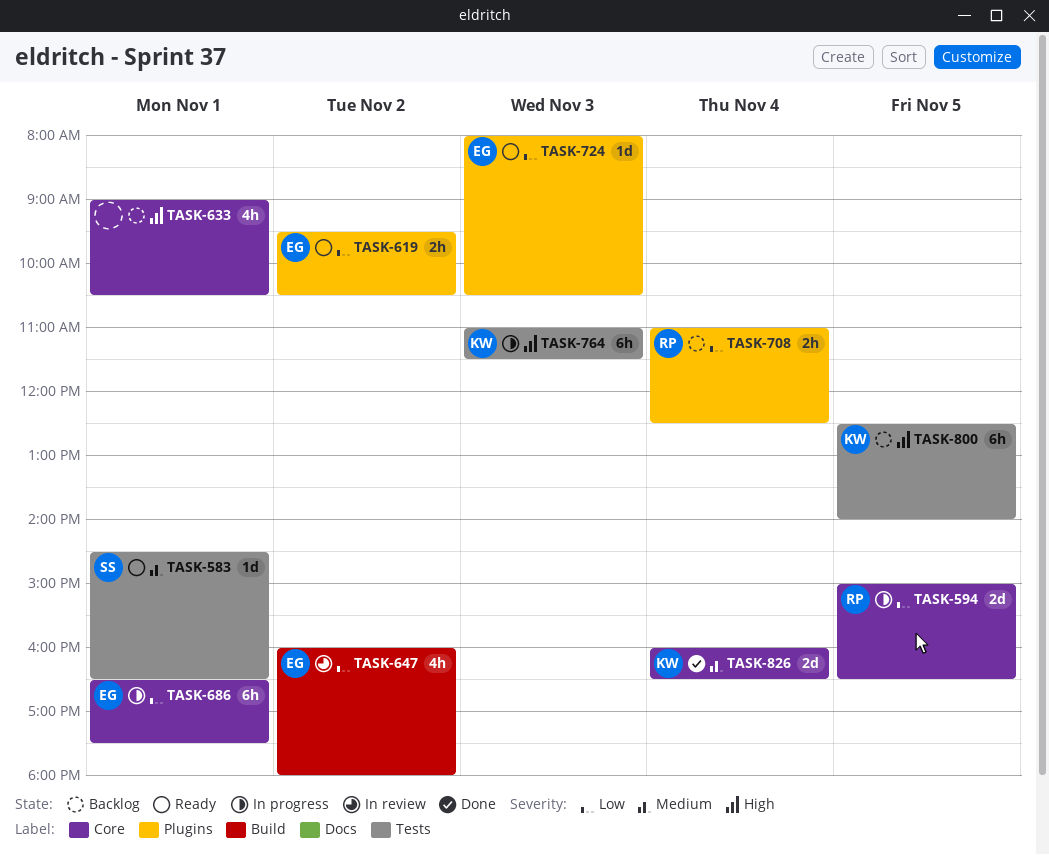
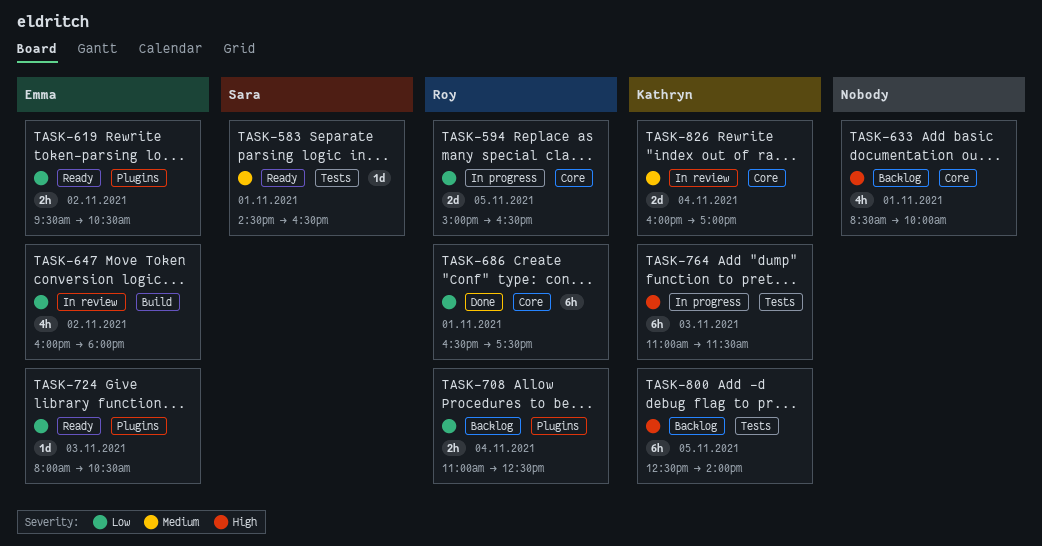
TASK-633, begins: 09:00 -> 08:30
TASK-633, ends: 10:30 -> 10:00
TASK-686, status: In progress -> Done
TASK-686, owner: Emma -> Roy
TASK-826, status: Done -> In review
TASK-826, ends: 16:30 -> 17:00

